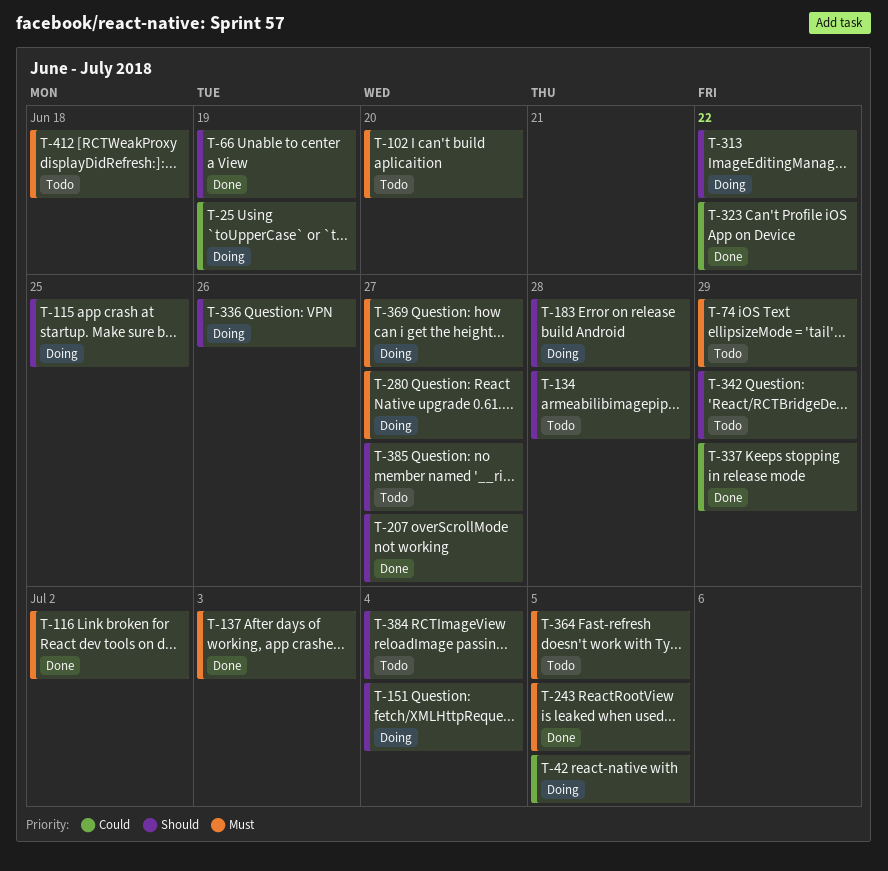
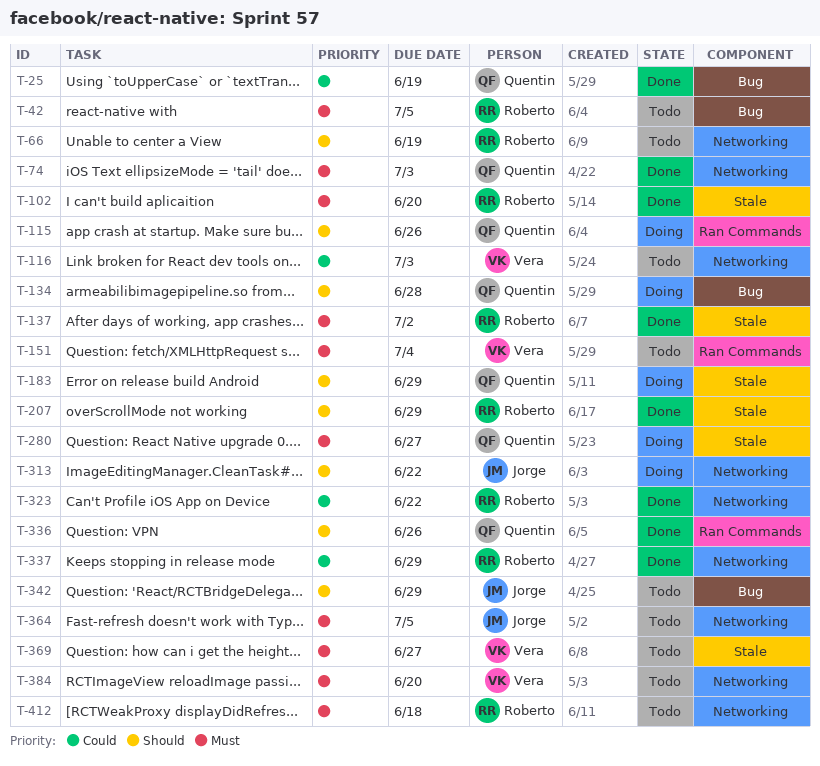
T-25, status: Doing -> Done
T-42, status: Doing -> Todo
T-42, priority: Could -> Must
T-66, status: Done -> Todo
T-74, status: Todo -> Done
T-74, due: Jun 29 -> Jul 3
T-102, status: Todo -> Done
T-115, due: Jun 25 -> Jun 26
T-116, status: Done -> Todo
T-116, priority: Must -> Could
T-116, due: Jul 2 -> Jul 3
T-134, status: Todo -> Doing
T-137, due: Jul 3 -> Jul 2
T-151, status: Doing -> Todo
T-151, priority: Should -> Must
T-183, due: Jun 28 -> Jun 29
T-207, due: Jun 27 -> Jun 29
T-243: present -> none
T-336, status: Doing -> Done
T-369, status: Doing -> Todo
T-384, priority: Should -> Must
T-384, due: Jul 4 -> Jun 20
T-385: present -> none

